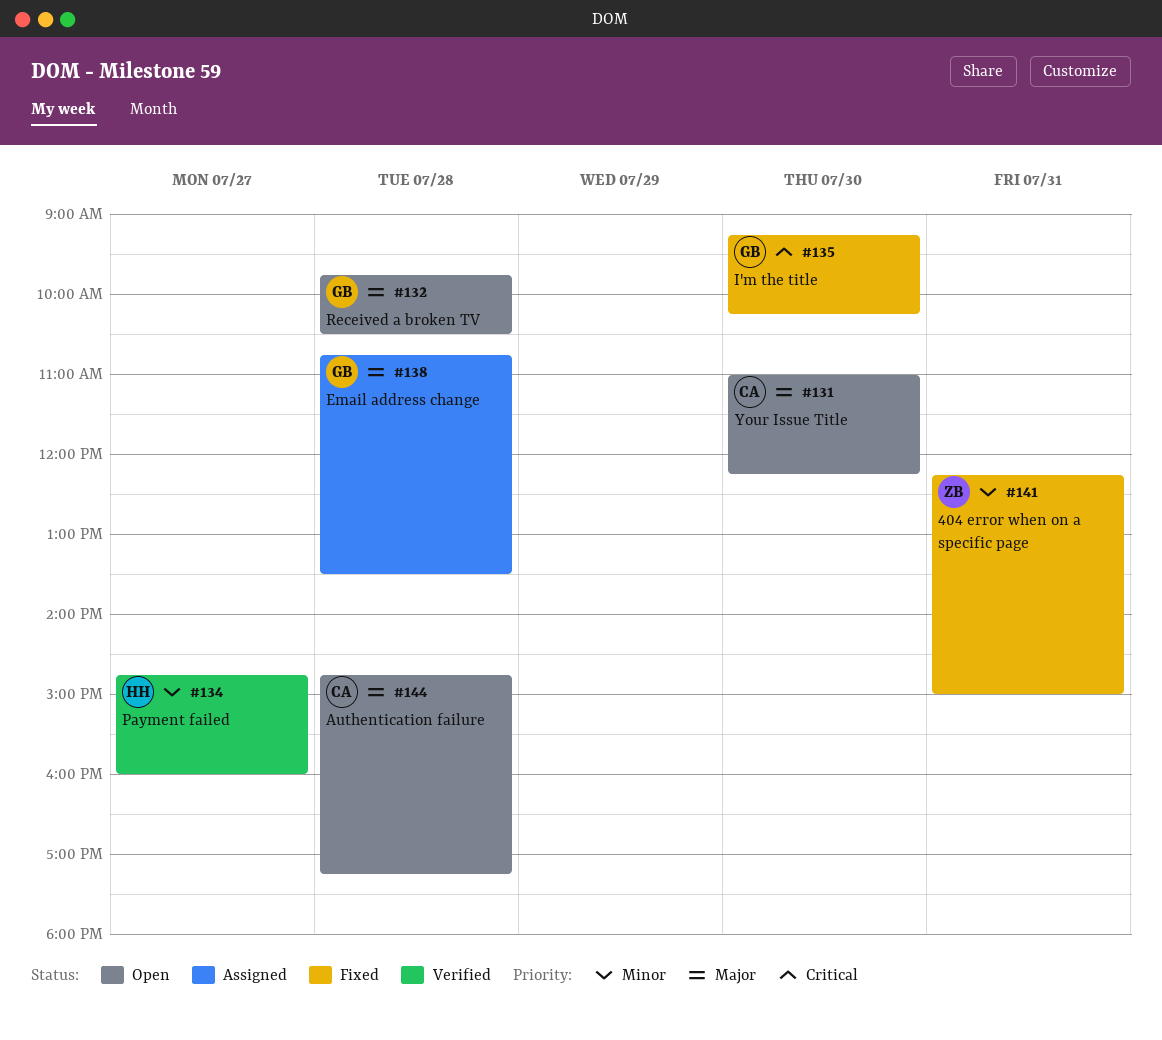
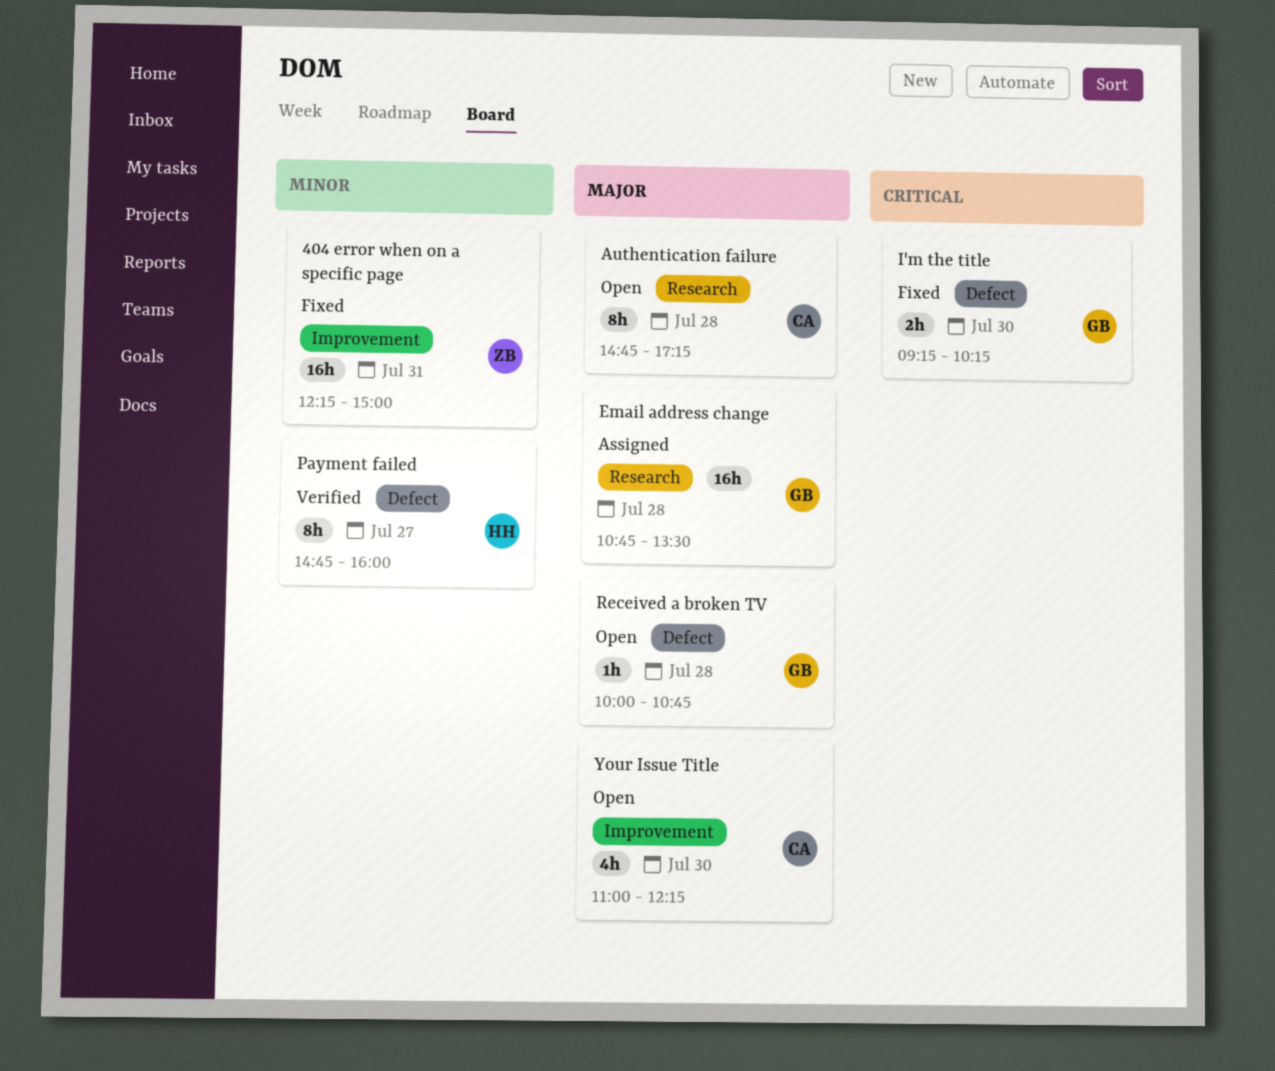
Received a broken TV, begins: 09:45 -> 10:00
Received a broken TV, ends: 10:30 -> 10:45

